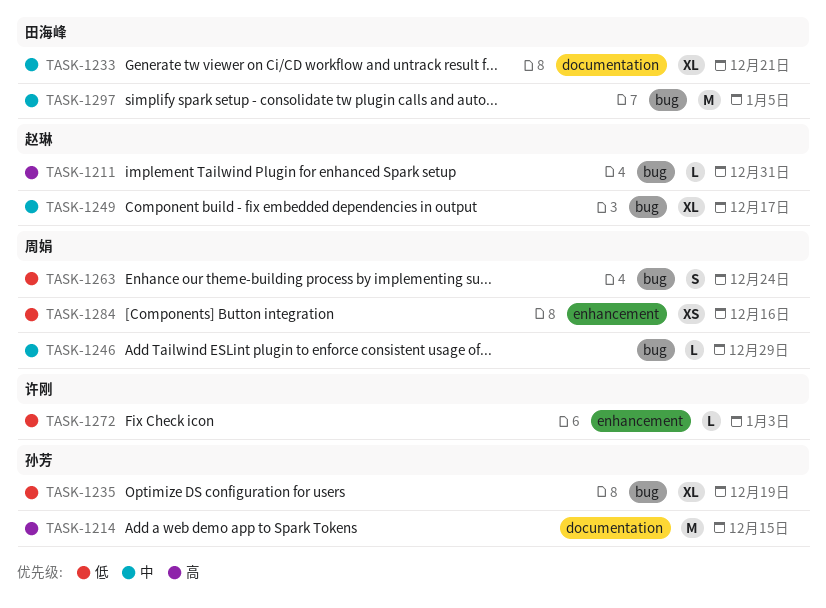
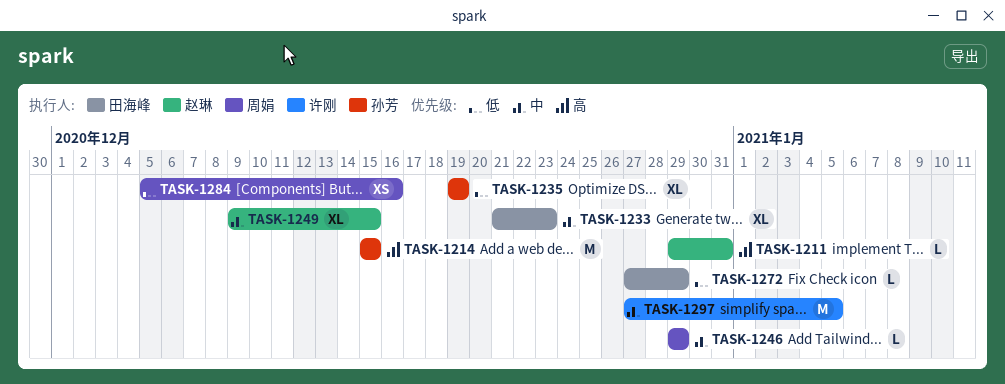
TASK-1233, due: Dec 21 -> Dec 23
TASK-1249, due: Dec 17 -> Dec 15
TASK-1263: present -> none
TASK-1272, owner: 许刚 -> 田海峰
TASK-1272, due: Jan 3 -> Dec 29
TASK-1297, owner: 田海峰 -> 许刚

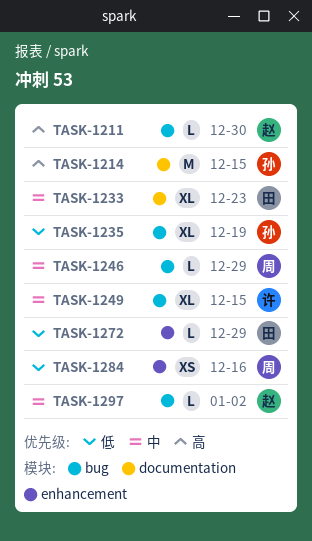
TASK-1211, due: Dec 31 -> Dec 30
TASK-1249, owner: 赵琳 -> 许刚
TASK-1297, owner: 许刚 -> 赵琳
TASK-1297, estimate: M -> L
TASK-1297, due: Jan 5 -> Jan 2

